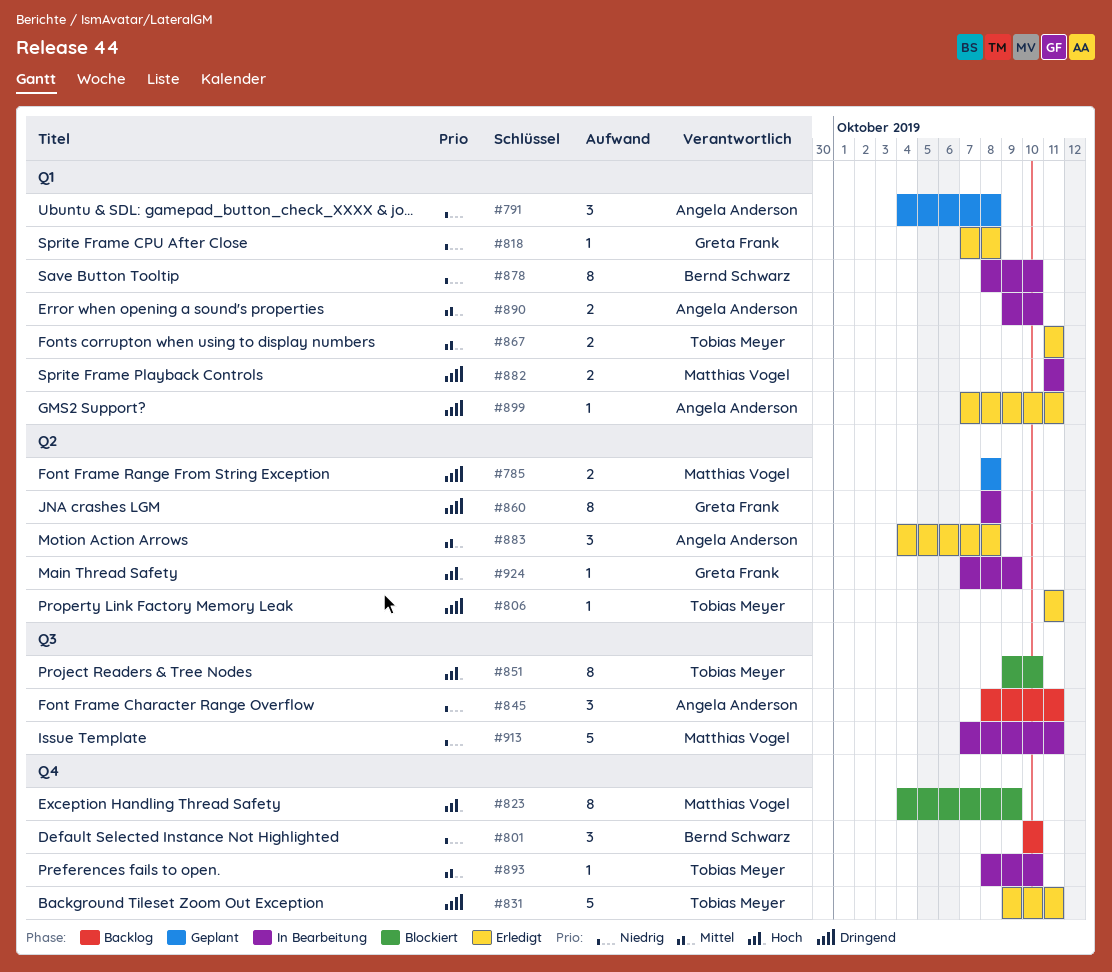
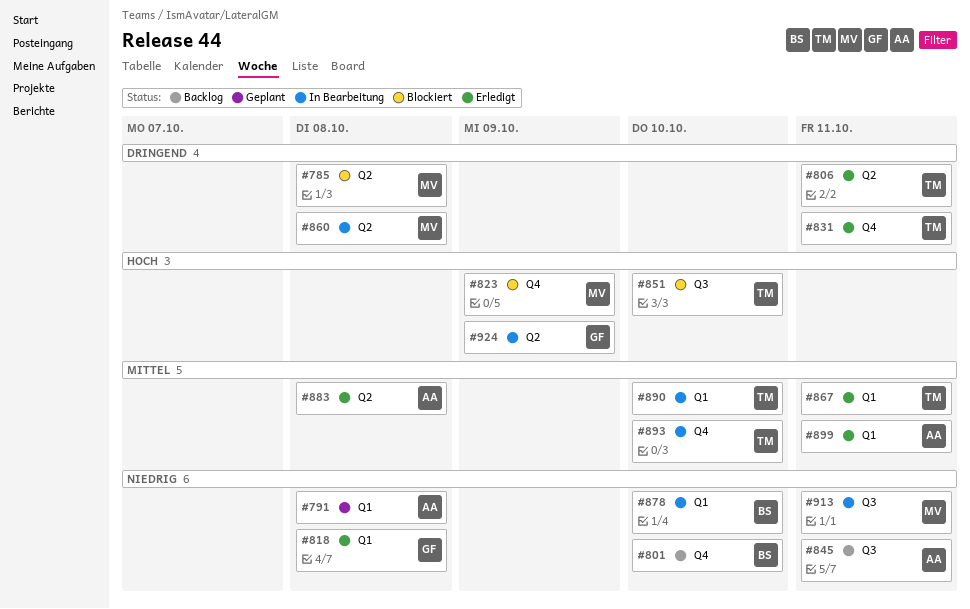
#785, status: Geplant -> Blockiert
#860, owner: Greta Frank -> Matthias Vogel
#882: present -> none
#890, owner: Angela Anderson -> Tobias Meyer
#899, priority: Dringend -> Mittel

